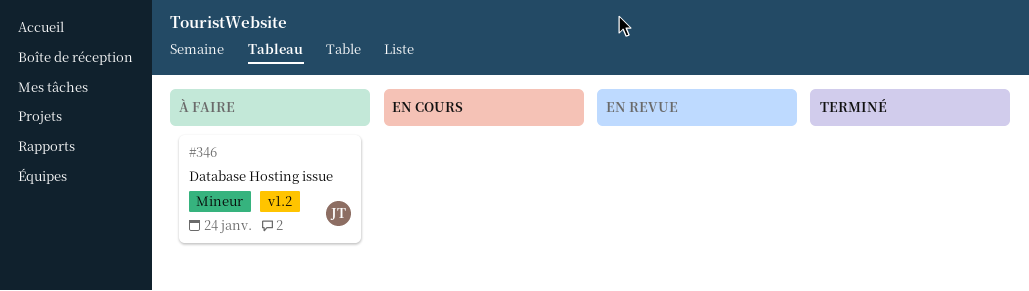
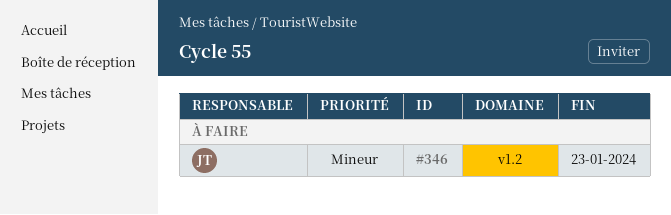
#346, due: Jan 24 -> Jan 23

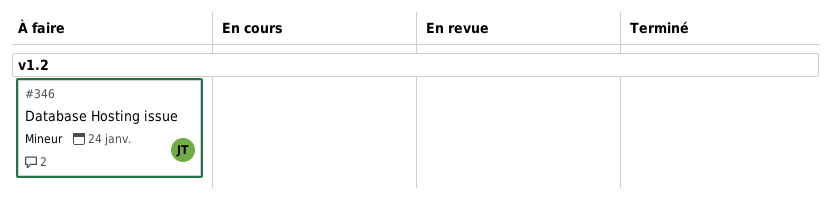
#346, due: Jan 23 -> Jan 24

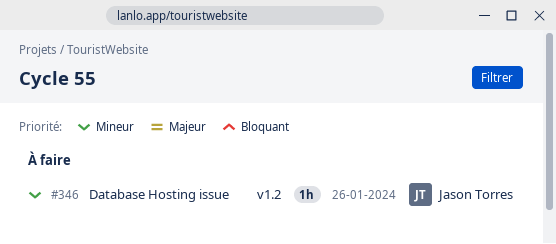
#346, due: Jan 24 -> Jan 26

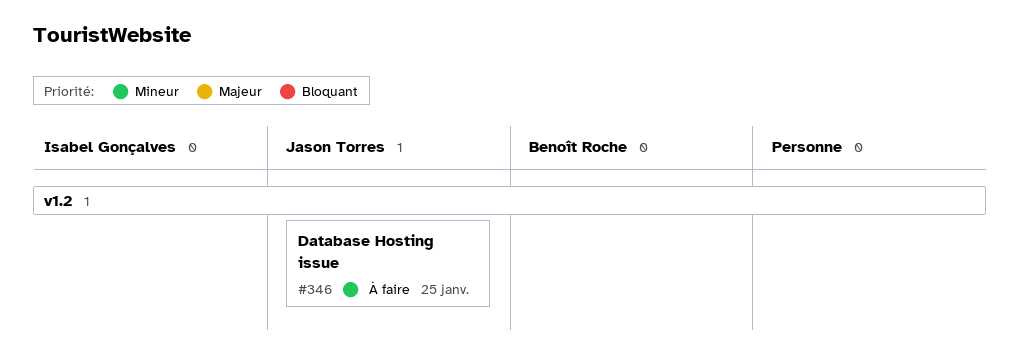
#346, due: Jan 26 -> Jan 25

